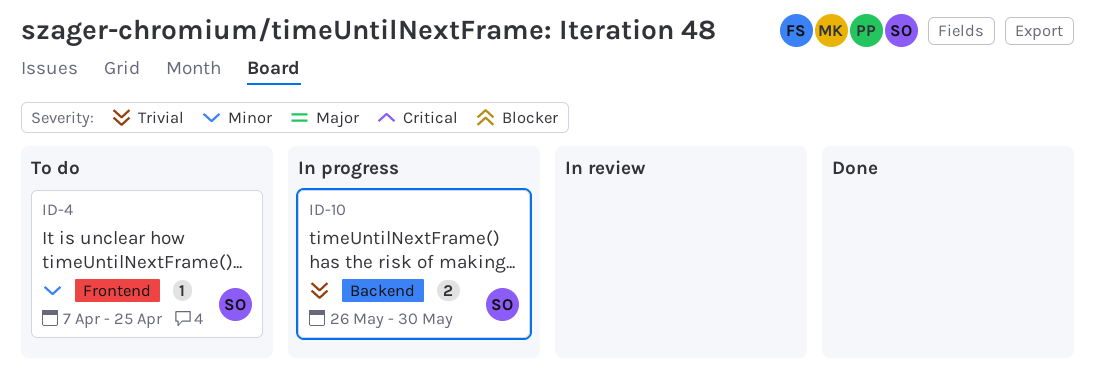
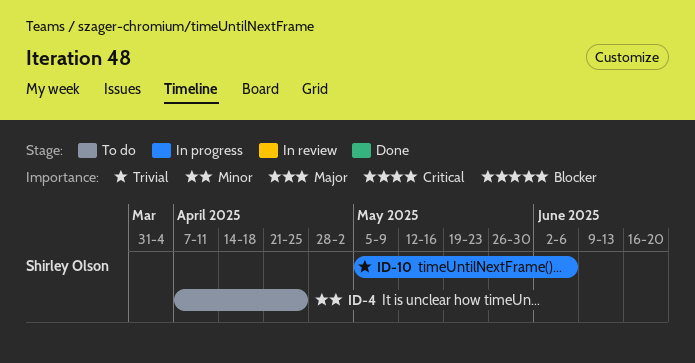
ID-10, start: May 26 -> May 5
ID-10, due: May 30 -> Jun 6

